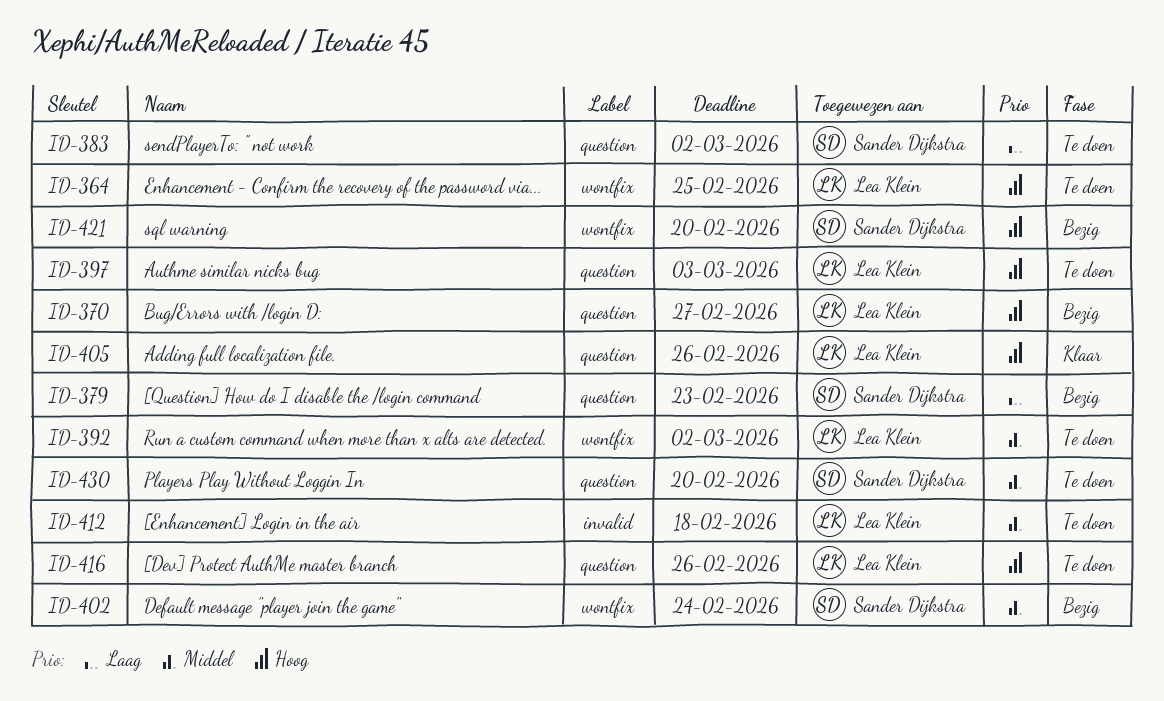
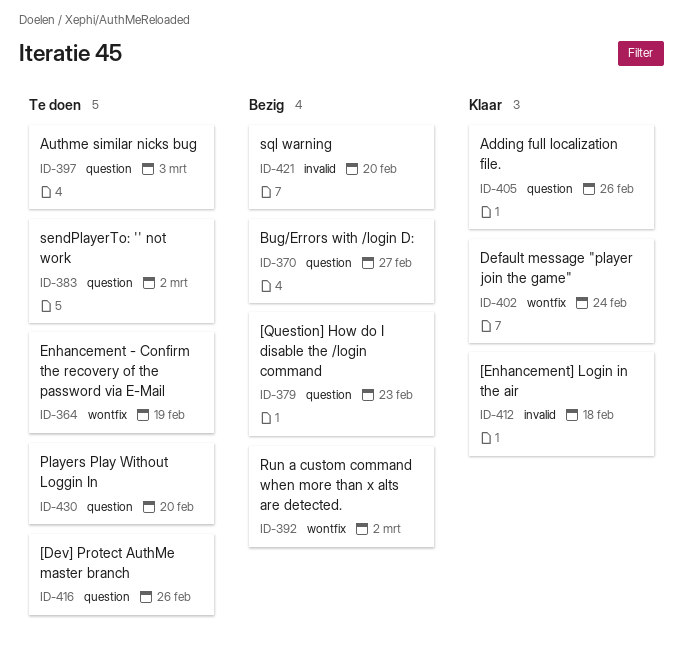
ID-364, due: Feb 25 -> Feb 19
ID-392, status: Te doen -> Bezig
ID-402, status: Bezig -> Klaar
ID-412, status: Te doen -> Klaar
ID-421, label: wontfix -> invalid

